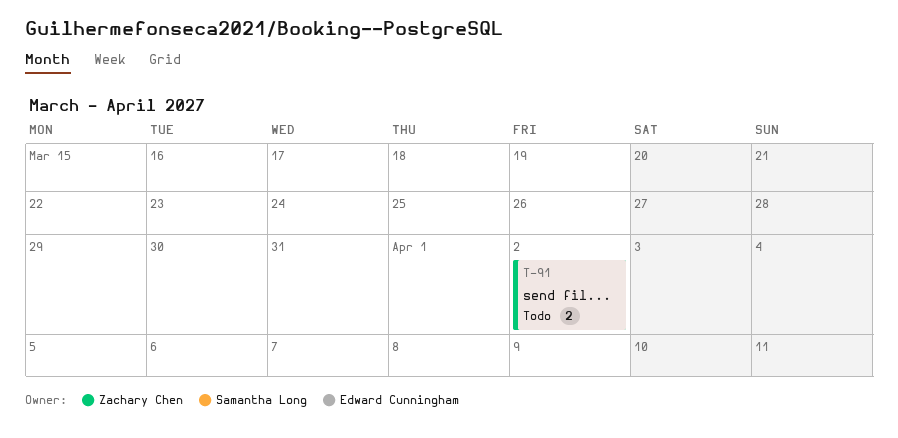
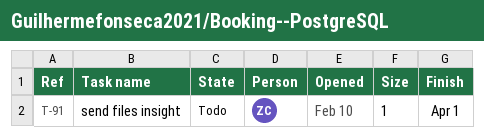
T-91, estimate: 2 -> 1
T-91, due: Apr 2 -> Apr 1

